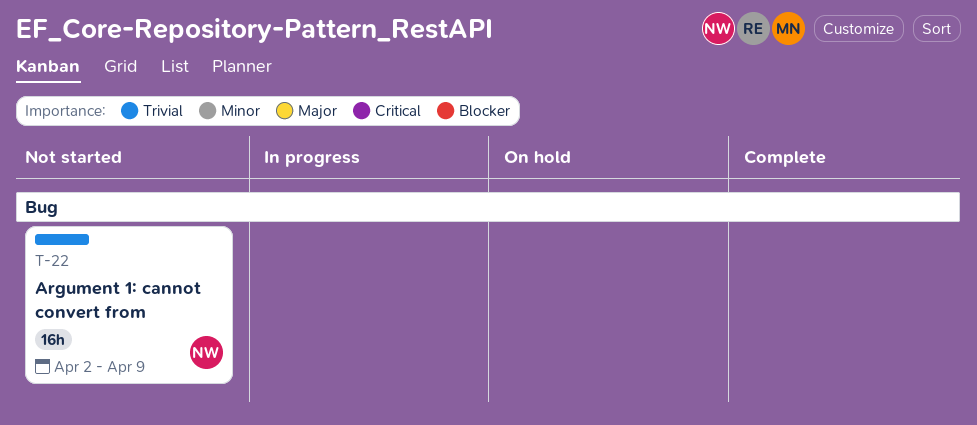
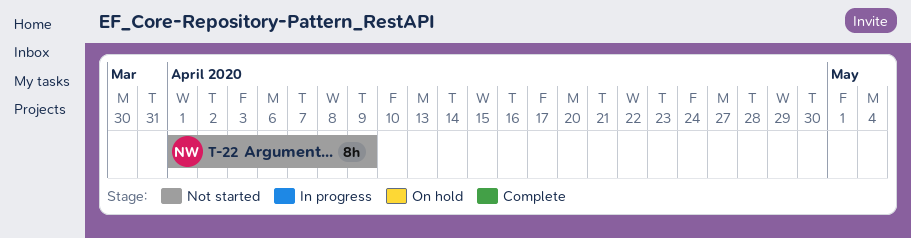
T-22, estimate: 16h -> 8h
T-22, start: Apr 2 -> Apr 1

